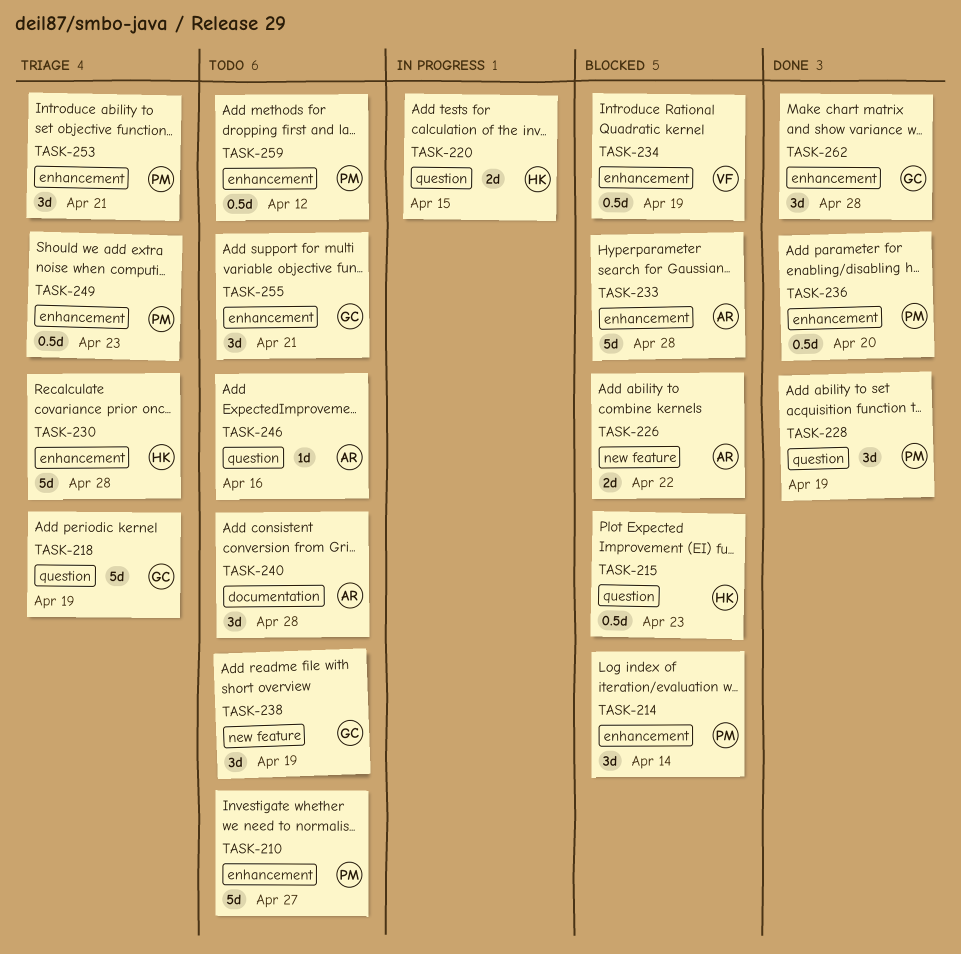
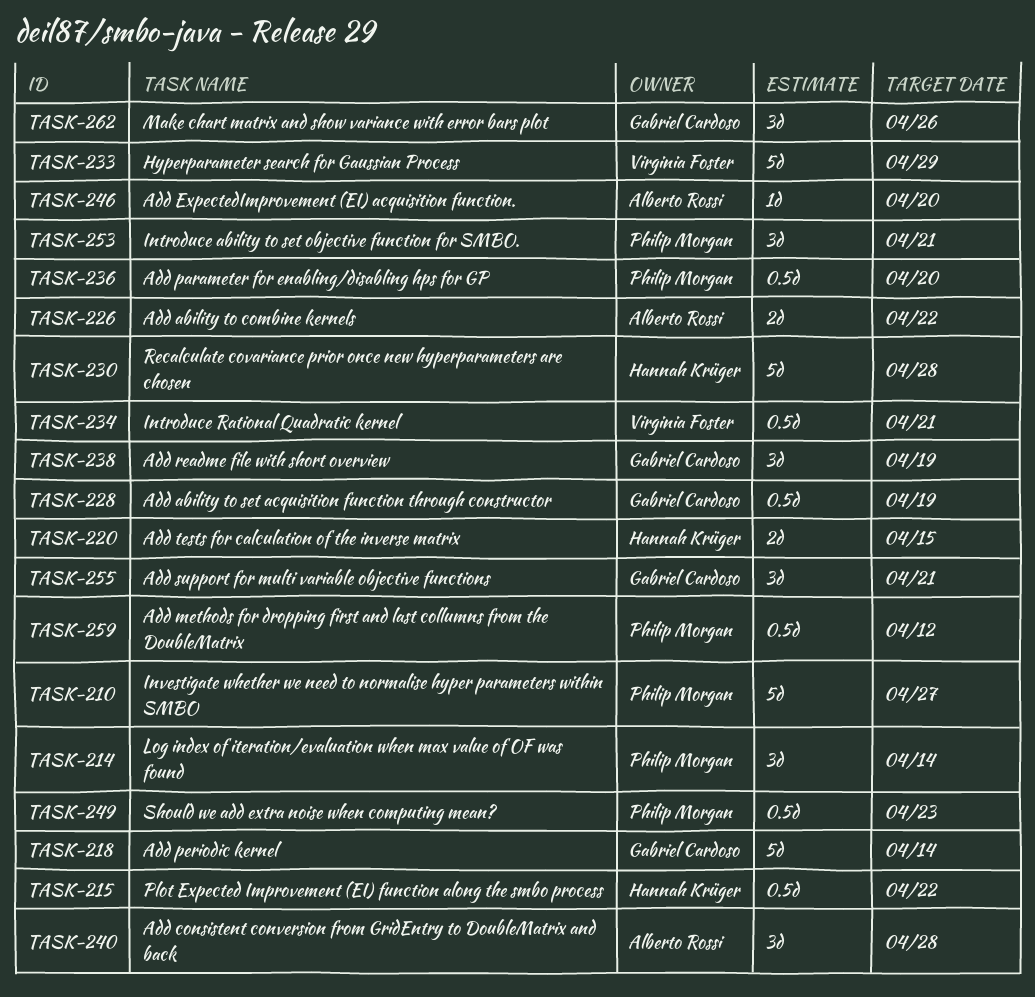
TASK-215, due: Apr 23 -> Apr 22
TASK-218, due: Apr 19 -> Apr 14
TASK-228, owner: Philip Morgan -> Gabriel Cardoso
TASK-228, estimate: 3d -> 0.5d
TASK-233, owner: Alberto Rossi -> Virginia Foster
TASK-233, due: Apr 28 -> Apr 29
TASK-234, due: Apr 19 -> Apr 21
TASK-246, due: Apr 16 -> Apr 20
TASK-262, due: Apr 28 -> Apr 26

